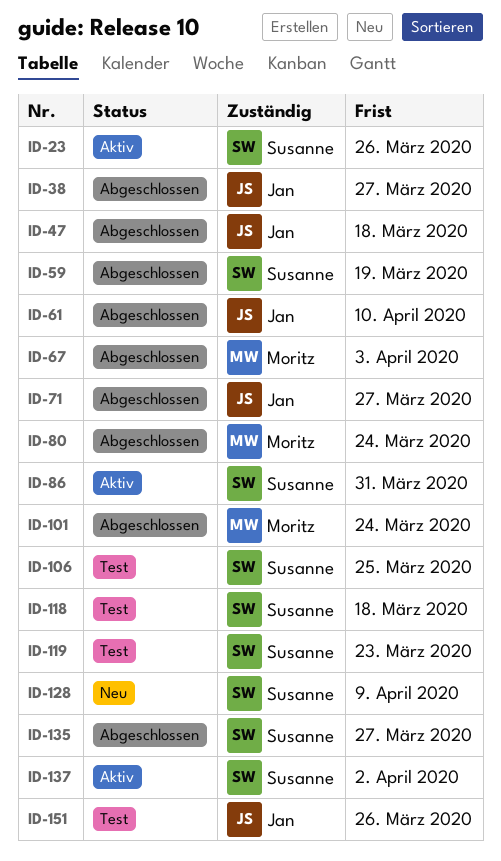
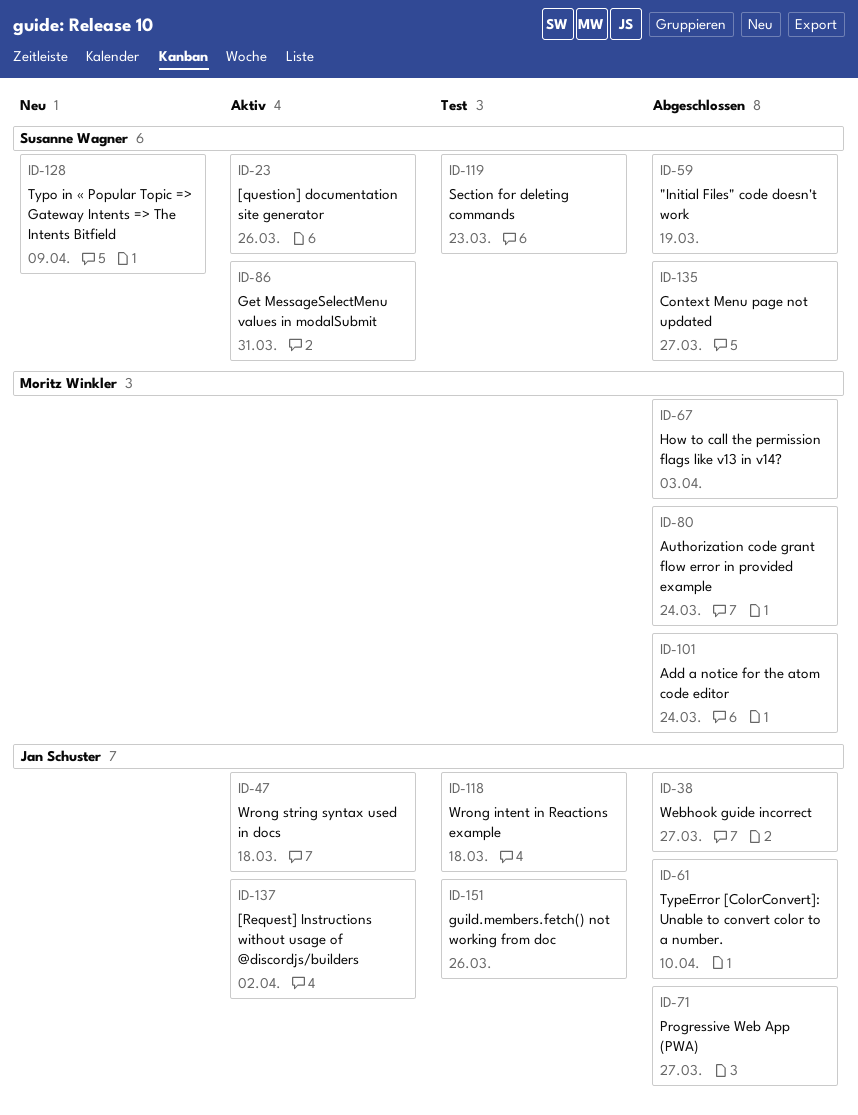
ID-47, status: Abgeschlossen -> Aktiv
ID-106: present -> none
ID-118, owner: Susanne Wagner -> Jan Schuster
ID-137, owner: Susanne Wagner -> Jan Schuster

